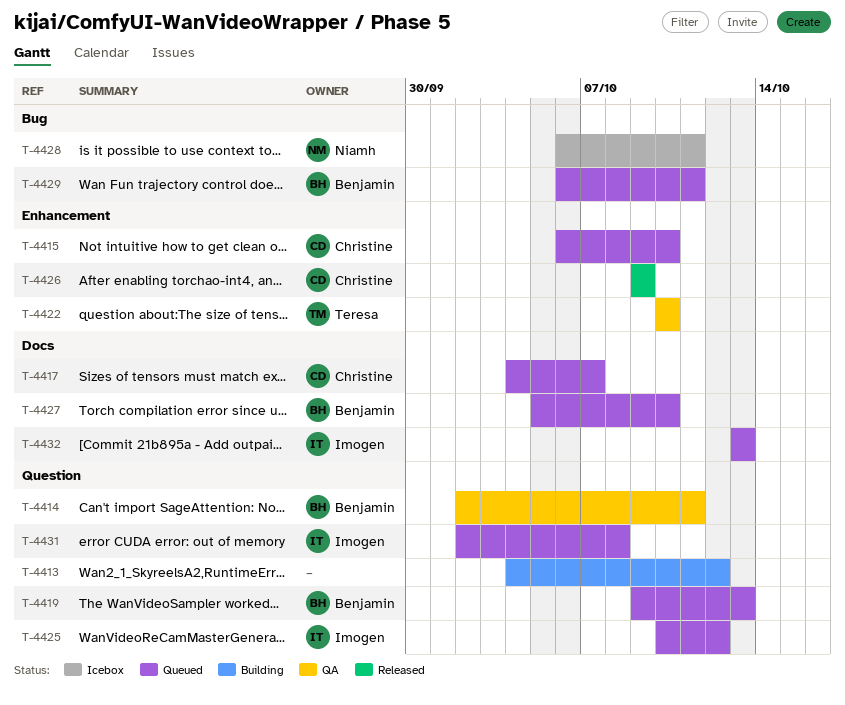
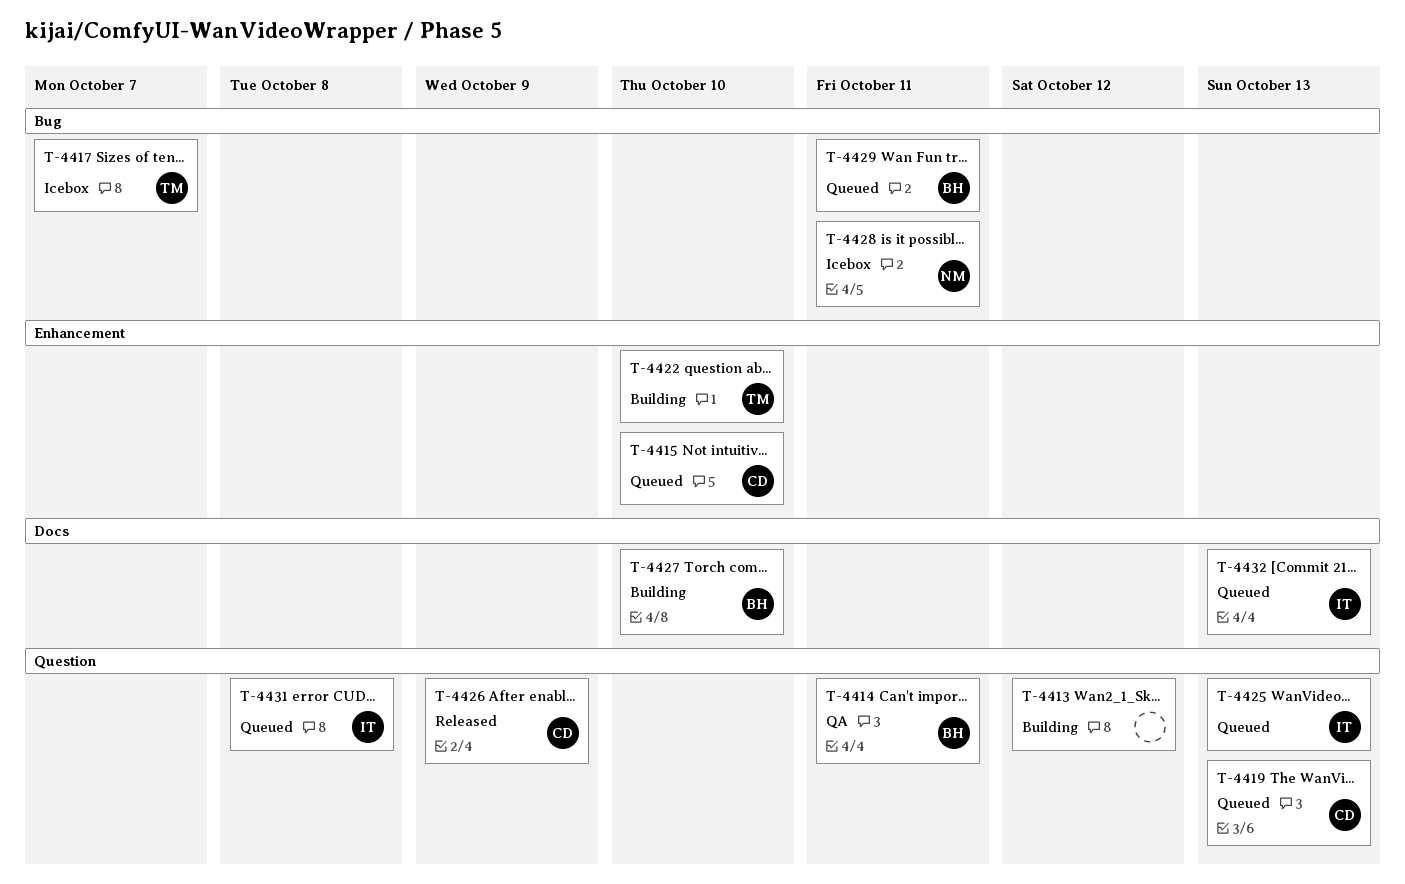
T-4417, status: Queued -> Icebox
T-4417, owner: Christine -> Teresa
T-4417, label: Docs -> Bug
T-4419, owner: Benjamin -> Christine
T-4422, status: QA -> Building
T-4425, due: Oct 12 -> Oct 13
T-4426, label: Enhancement -> Question
T-4427, status: Queued -> Building

